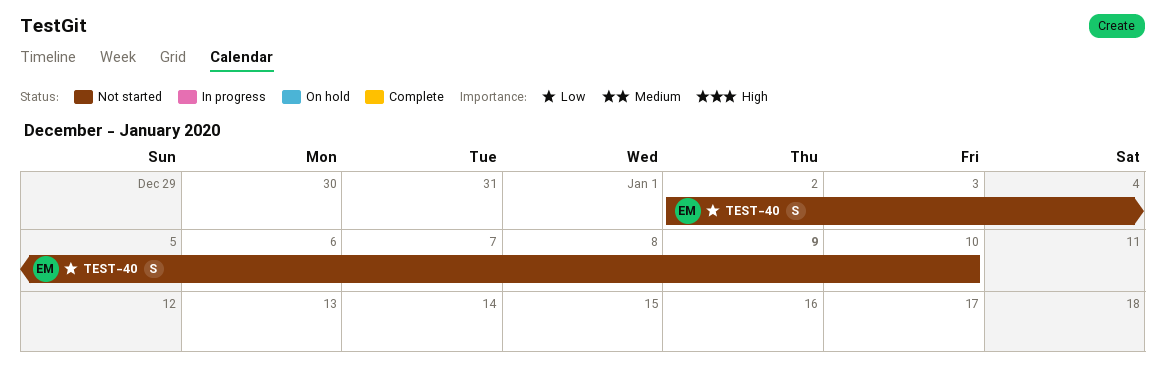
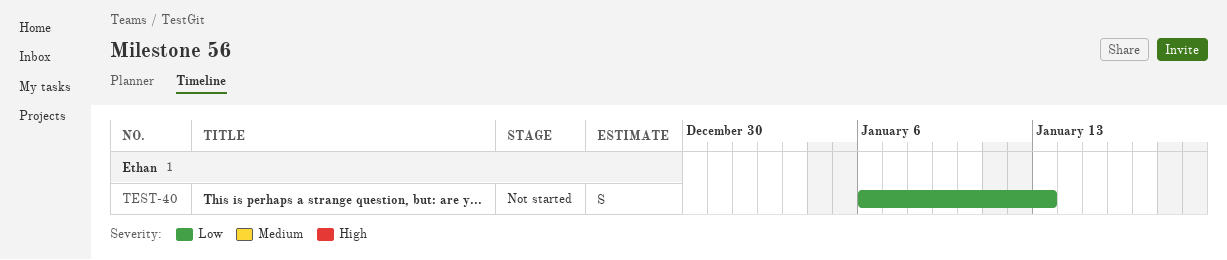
TEST-40, start: Jan 2 -> Jan 6
TEST-40, due: Jan 10 -> Jan 13

